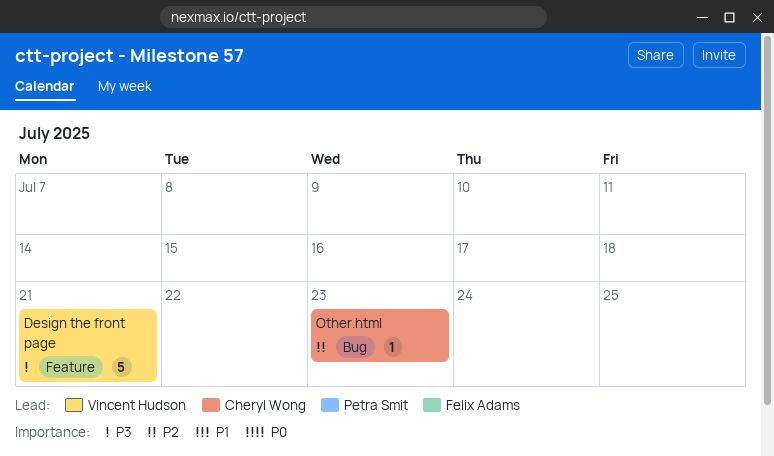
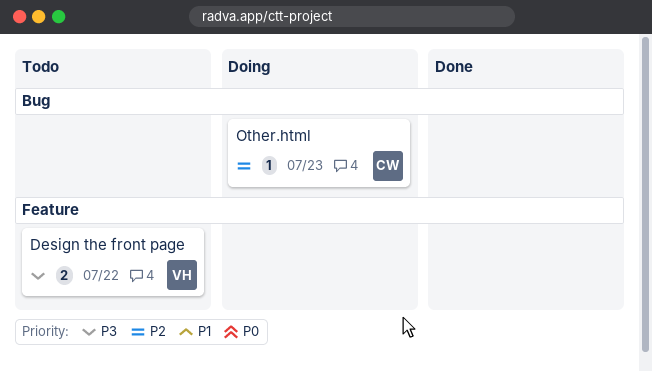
Design the front page, estimate: 5 -> 2
Design the front page, due: Jul 21 -> Jul 22

